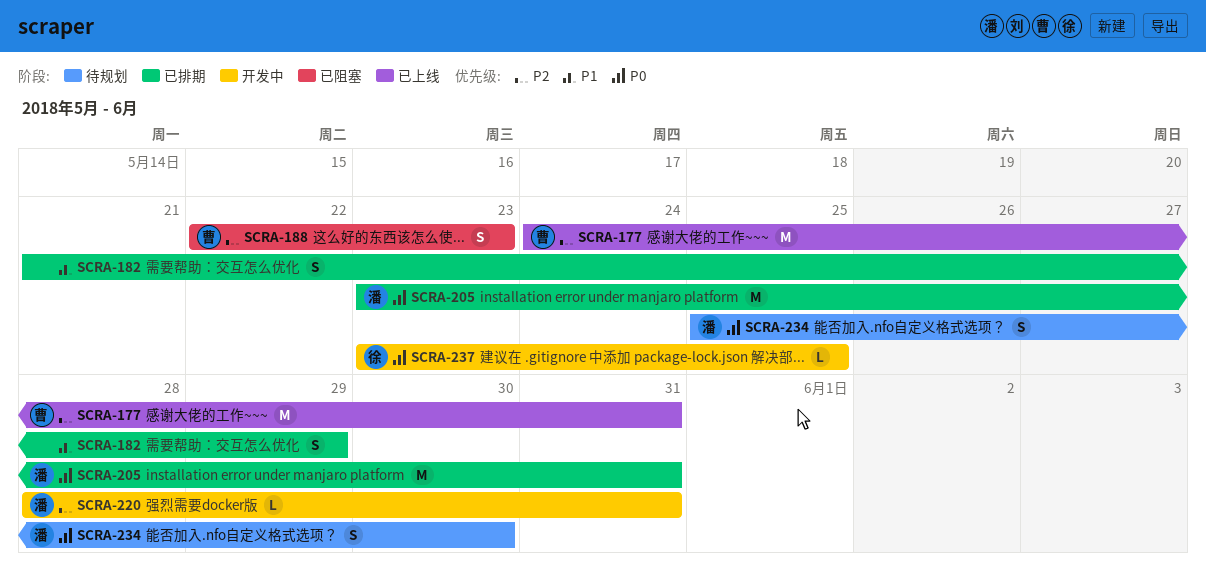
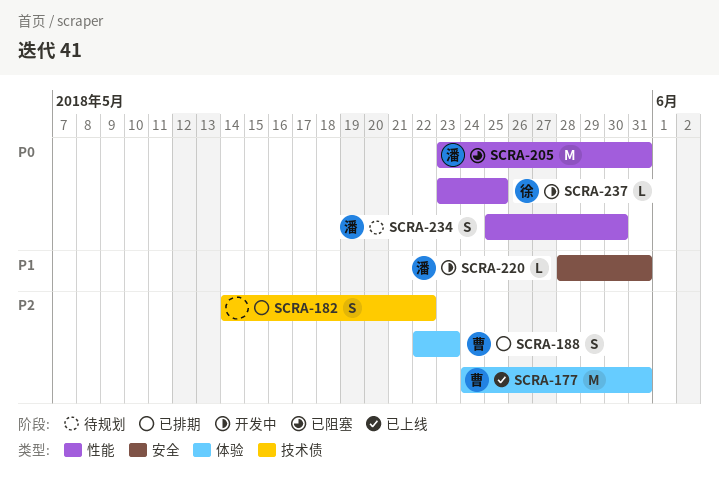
SCRA-182, priority: P1 -> P2
SCRA-182, start: May 21 -> May 14
SCRA-182, due: May 29 -> May 22
SCRA-188, status: 已阻塞 -> 已排期
SCRA-205, status: 已排期 -> 已阻塞
SCRA-220, priority: P2 -> P1

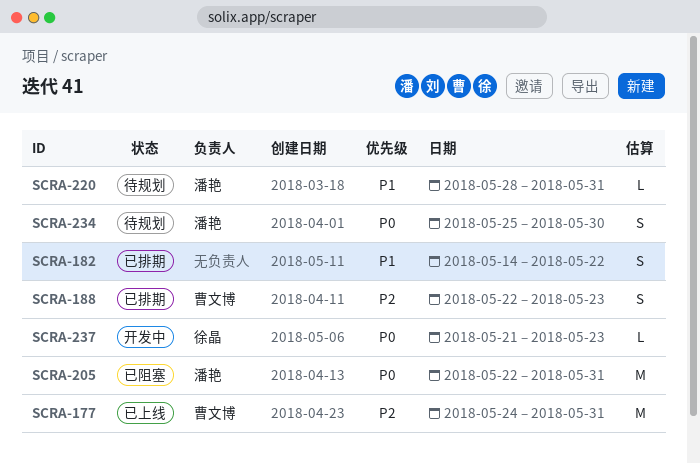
SCRA-182, priority: P2 -> P1
SCRA-205, start: May 23 -> May 22
SCRA-220, status: 开发中 -> 待规划
SCRA-237, start: May 23 -> May 21
SCRA-237, due: May 25 -> May 23

